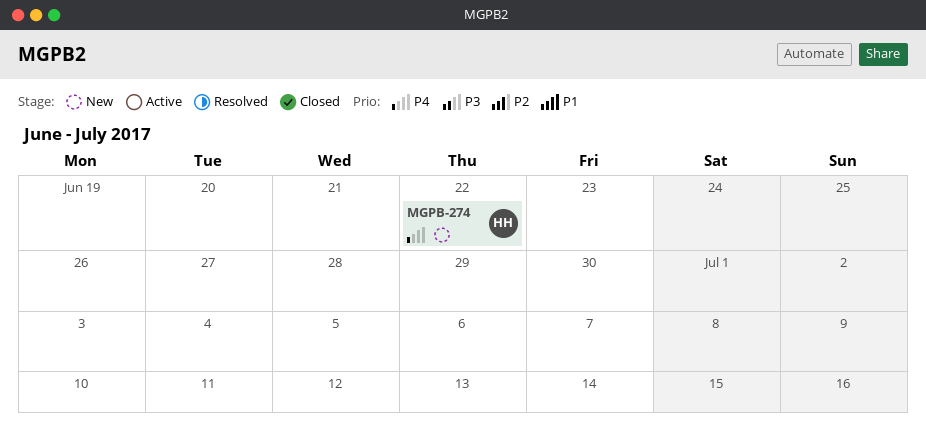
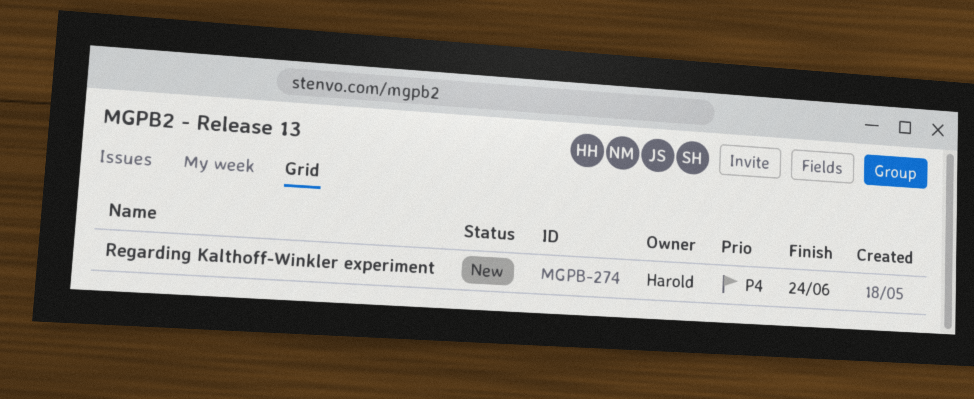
MGPB-274, due: Jun 22 -> Jun 24

